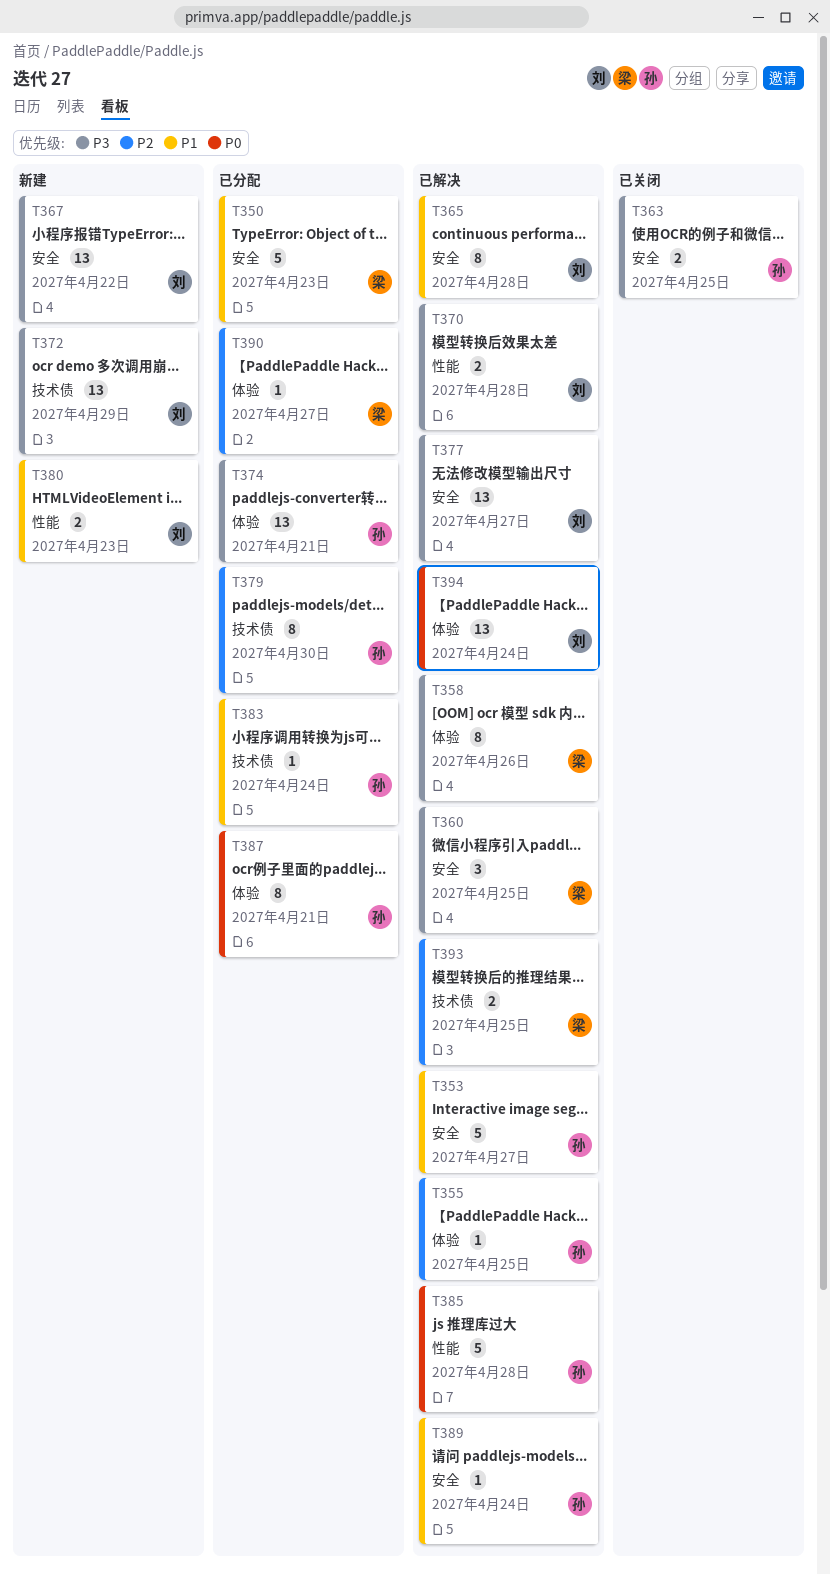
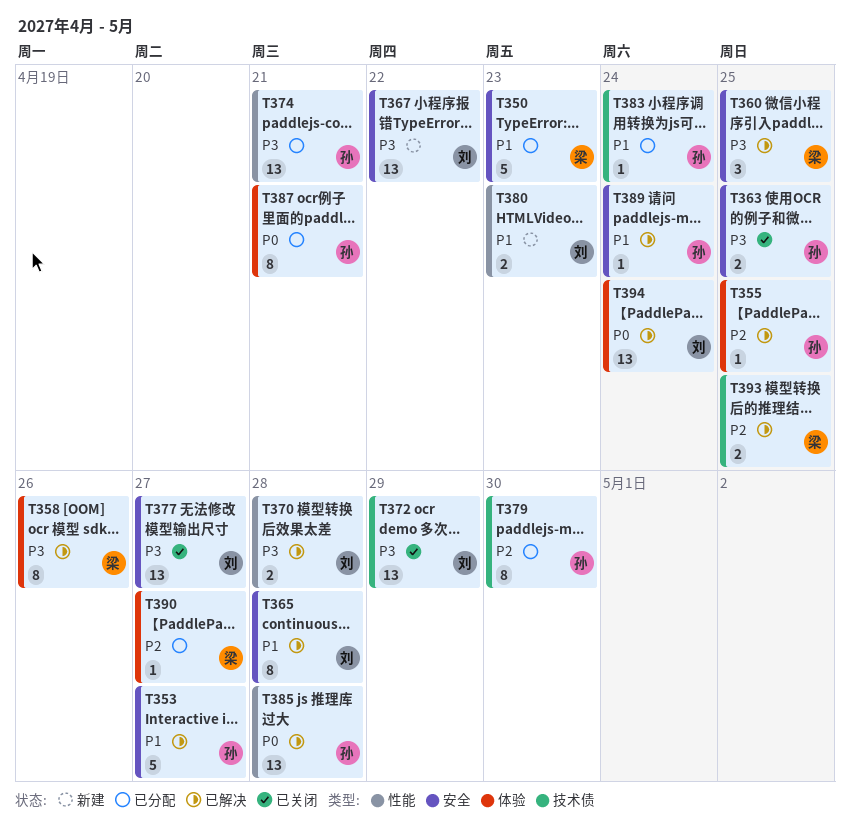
T372, status: 新建 -> 已关闭
T374, label: 体验 -> 性能
T377, status: 已解决 -> 已关闭
T385, estimate: 5 -> 13

